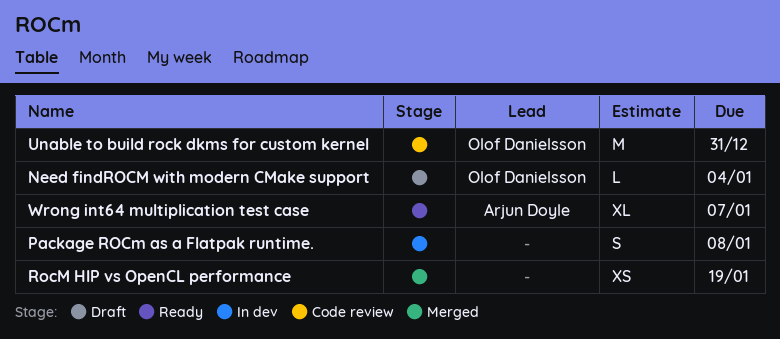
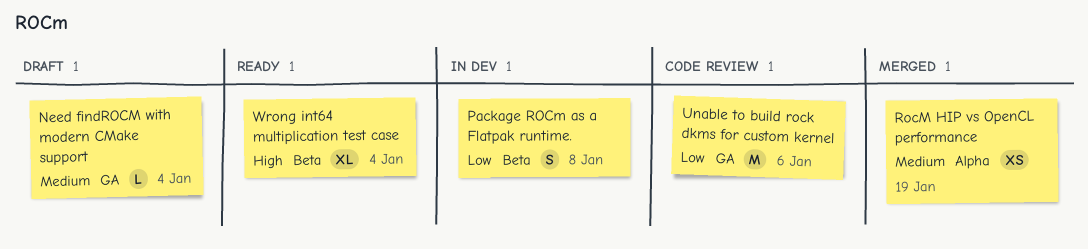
Unable to build rock dkms for custom kernel, due: Dec 31 -> Jan 6
Wrong int64 multiplication test case, due: Jan 7 -> Jan 4

